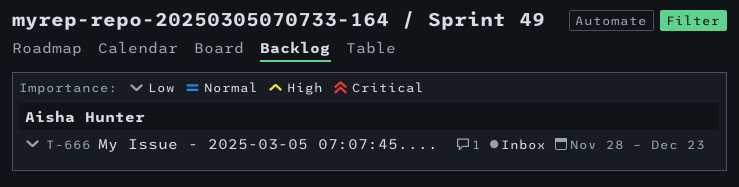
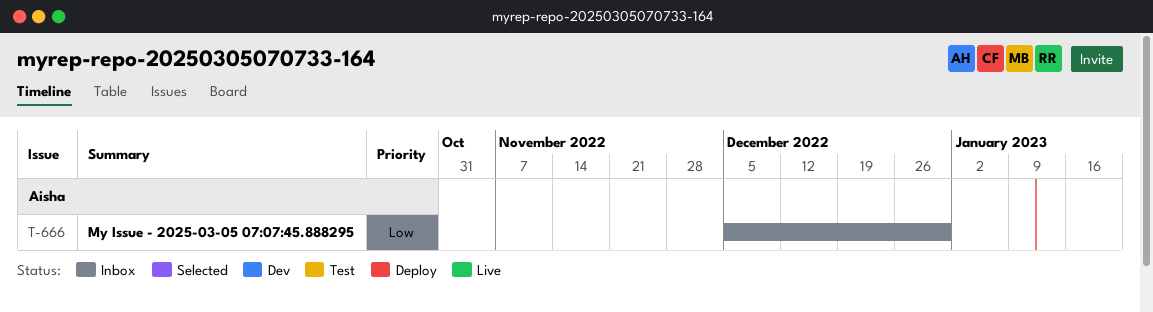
T-666, start: Nov 28 -> Dec 5
T-666, due: Dec 23 -> Dec 30

